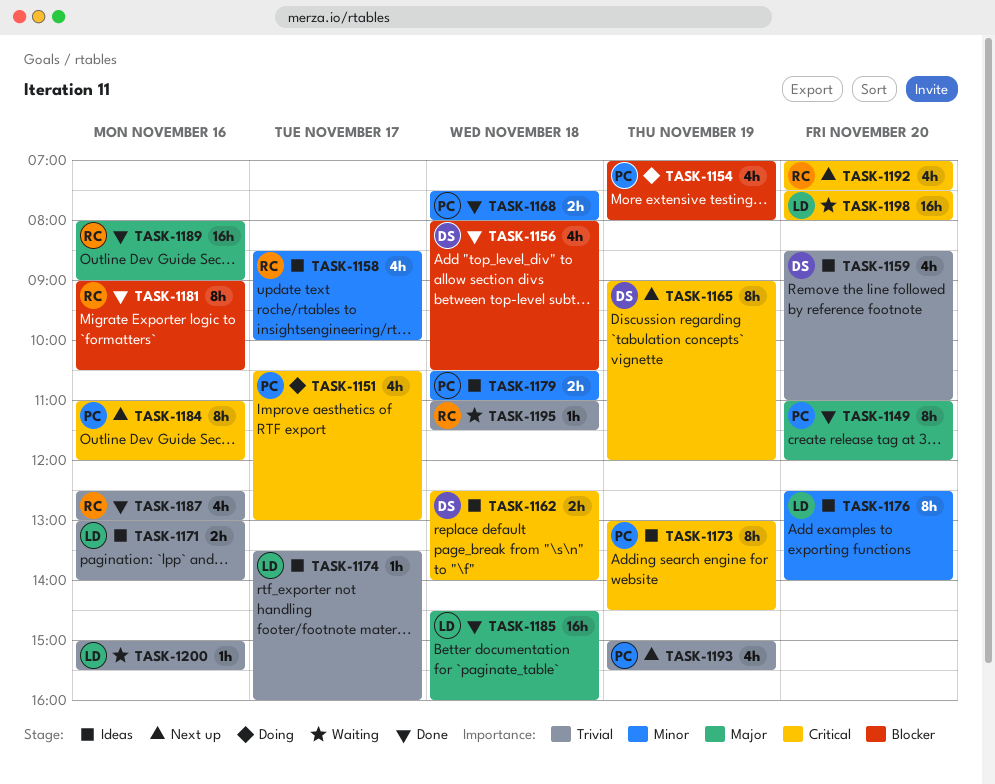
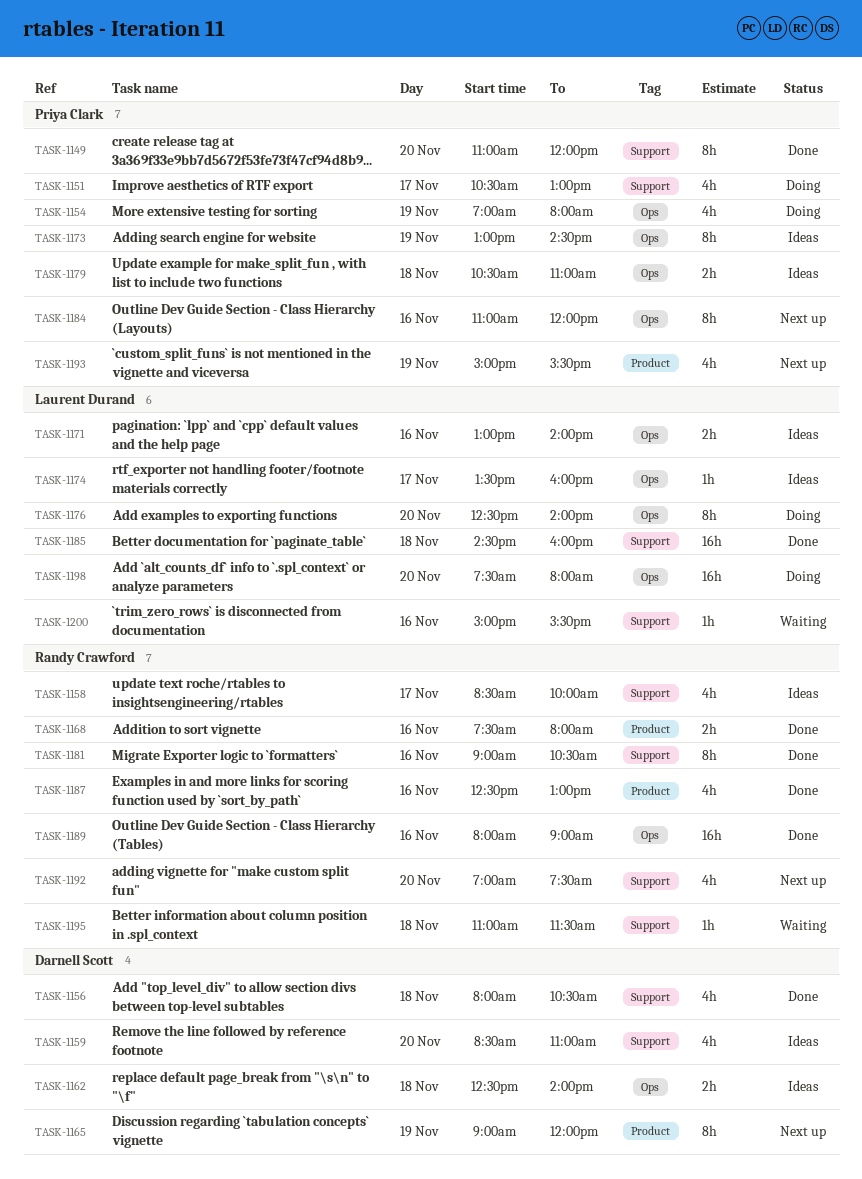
TASK-1168, owner: Priya Clark -> Randy Crawford
TASK-1168, day: Nov 18 -> Nov 16
TASK-1176, status: Ideas -> Doing
TASK-1198, status: Waiting -> Doing

